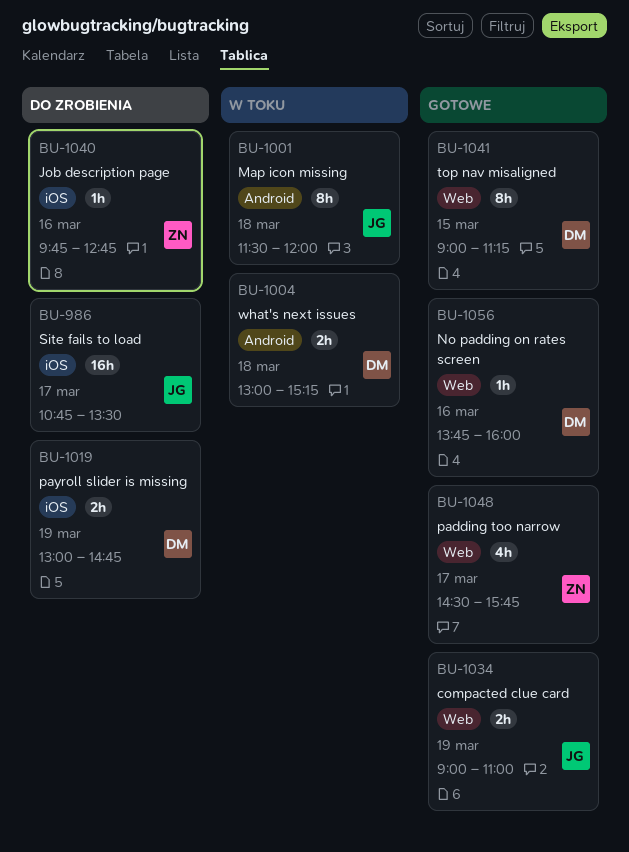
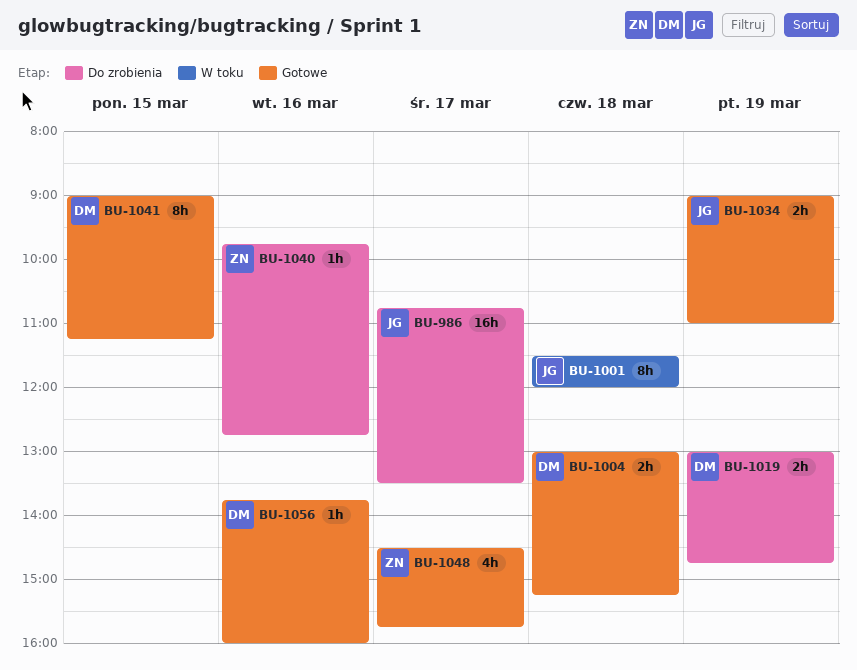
BU-1004, status: W toku -> Gotowe

